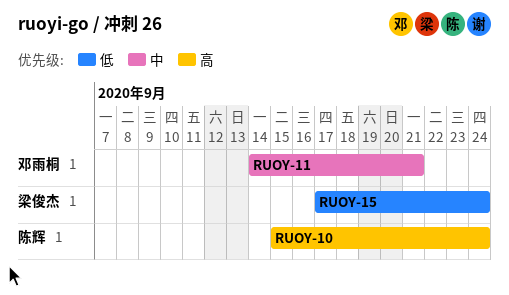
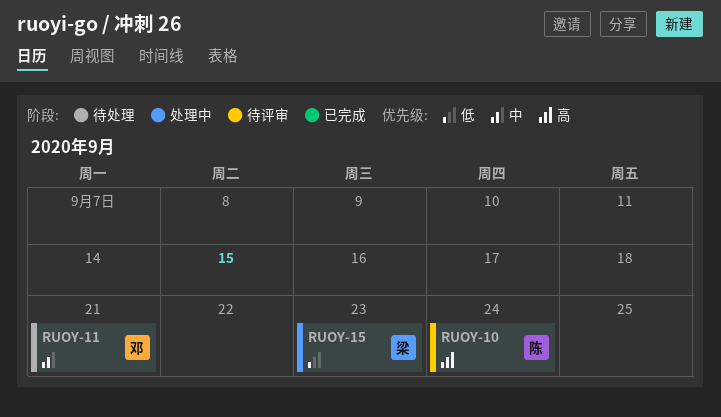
RUOY-15, due: Sep 24 -> Sep 23

